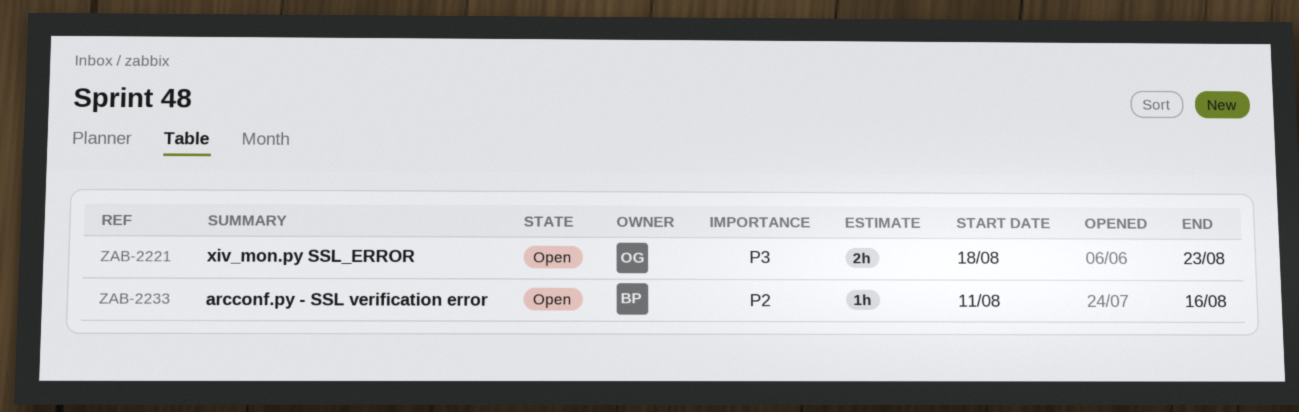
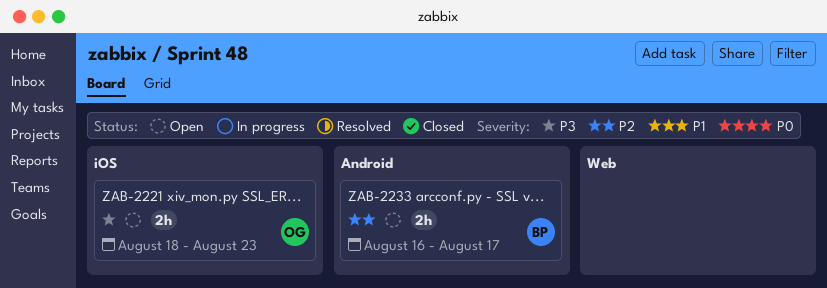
ZAB-2233, estimate: 1h -> 2h
ZAB-2233, start: Aug 11 -> Aug 16
ZAB-2233, due: Aug 16 -> Aug 17

